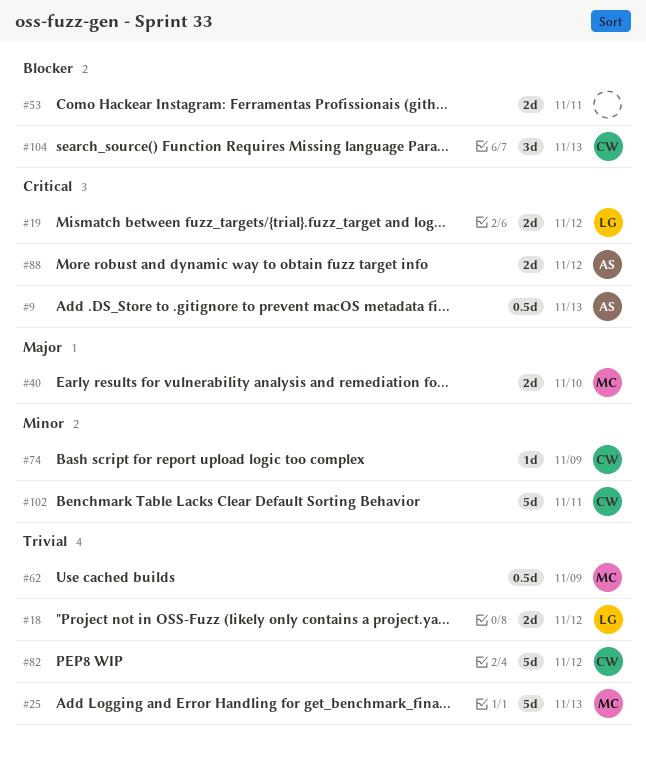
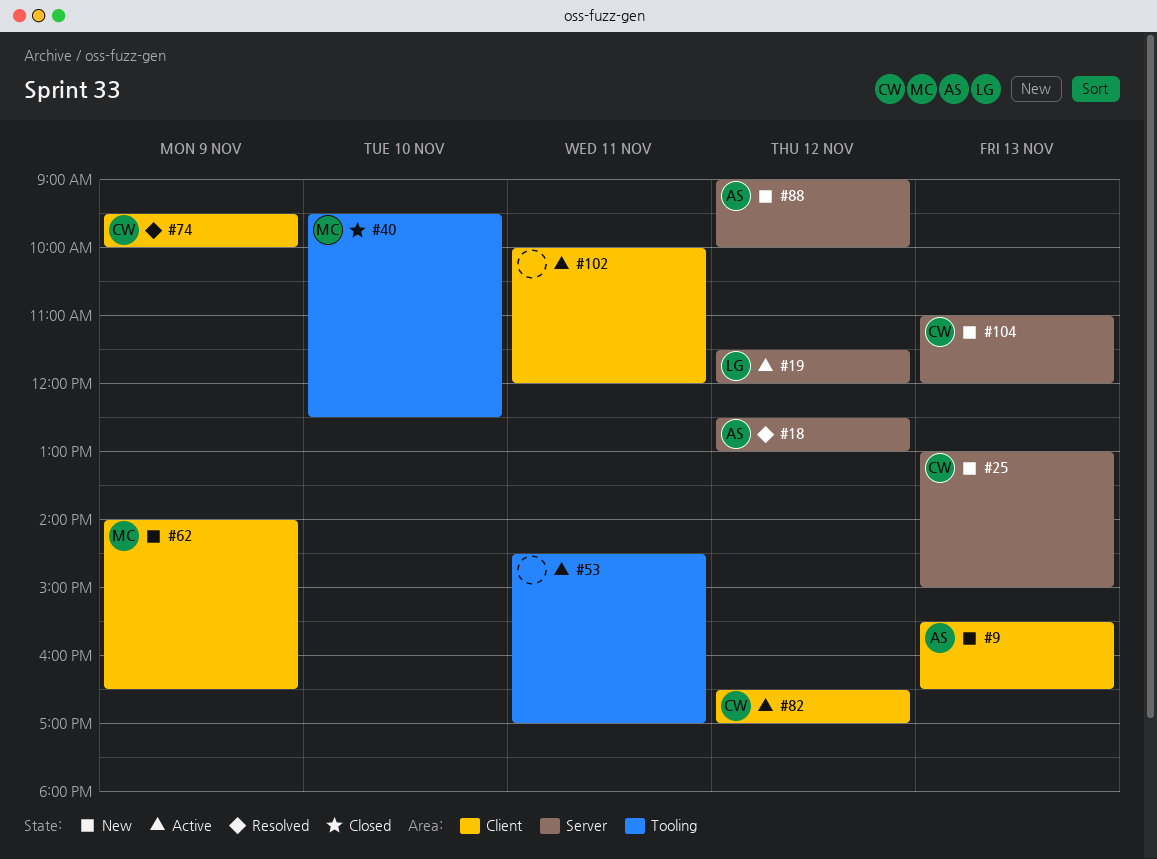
#18, owner: LG -> AS
#25, owner: MC -> CW
#102, owner: CW -> none

